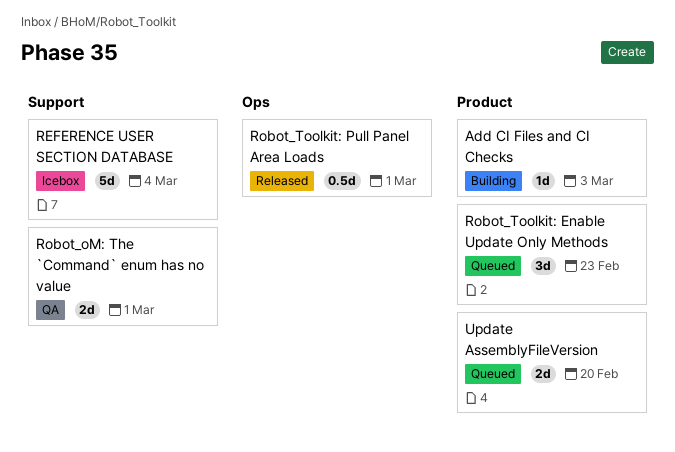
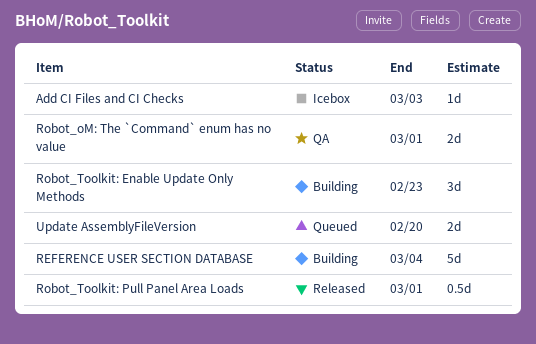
Add CI Files and CI Checks, status: Building -> Icebox
REFERENCE USER SECTION DATABASE, status: Icebox -> Building
Robot_Toolkit: Enable Update Only Methods, status: Queued -> Building

